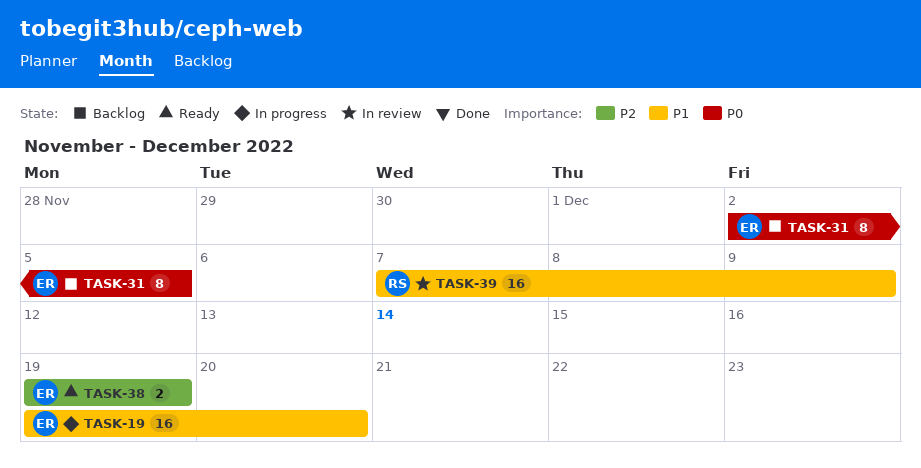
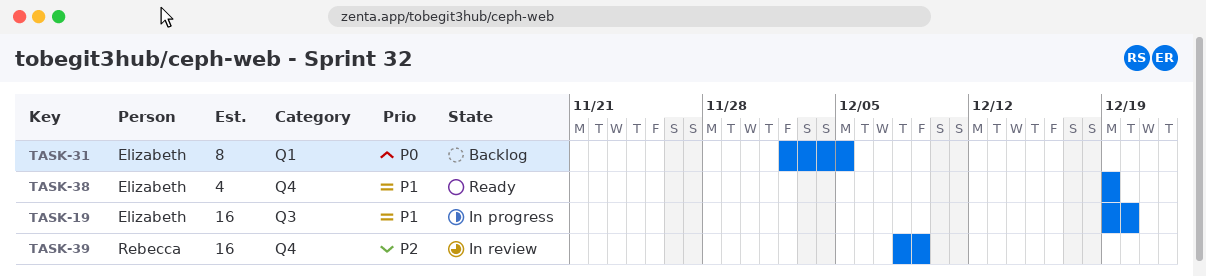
TASK-38, priority: P2 -> P1
TASK-38, estimate: 2 -> 4
TASK-39, priority: P1 -> P2
TASK-39, start: Dec 7 -> Dec 8

